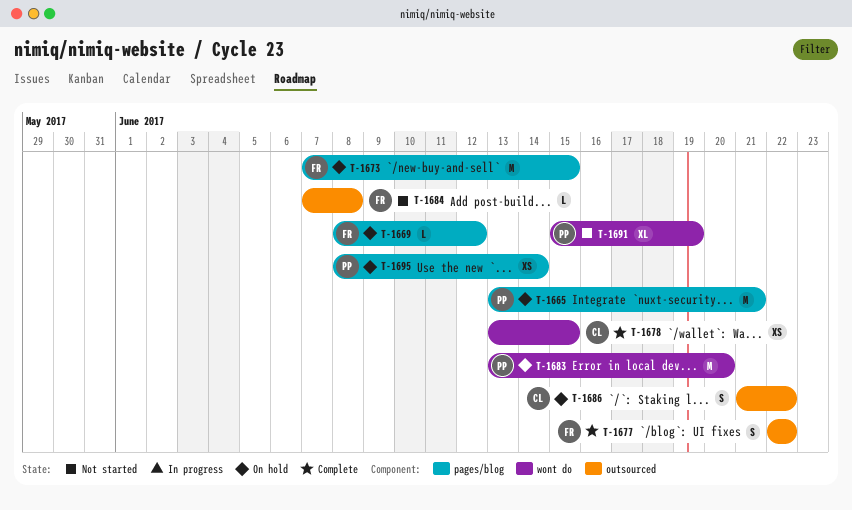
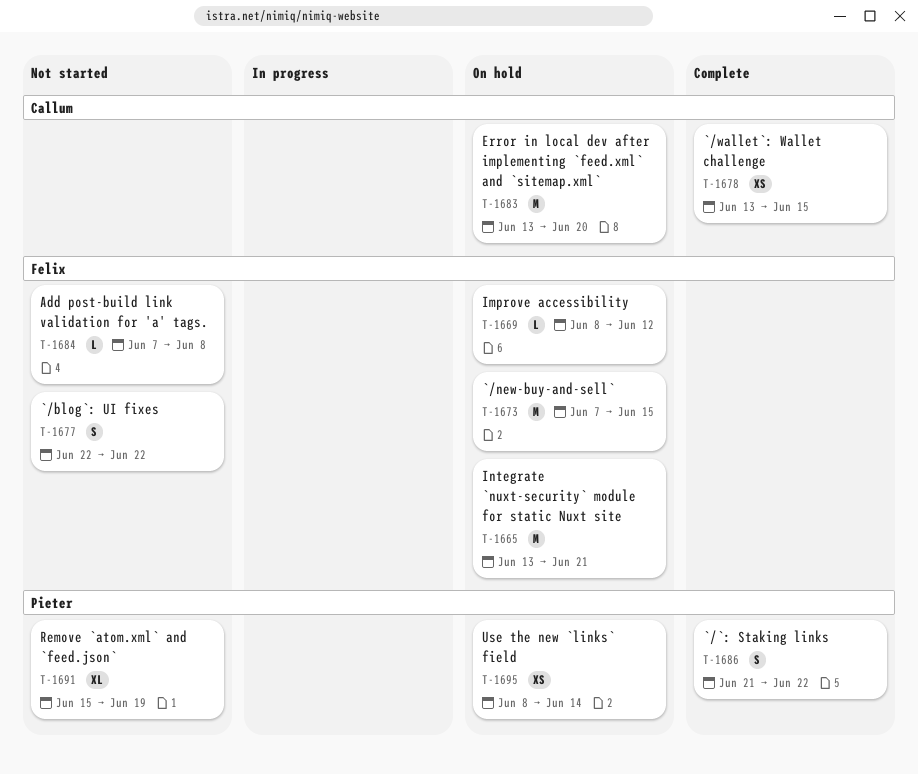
T-1665, owner: Pieter -> Felix
T-1677, status: Complete -> Not started
T-1683, owner: Pieter -> Callum
T-1686, status: On hold -> Complete
T-1686, owner: Callum -> Pieter

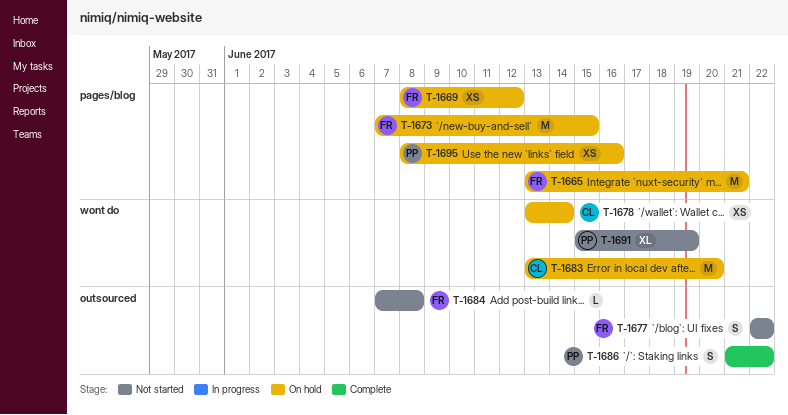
T-1669, estimate: L -> XS
T-1678, status: Complete -> On hold
T-1678, due: Jun 15 -> Jun 14
T-1695, due: Jun 14 -> Jun 16

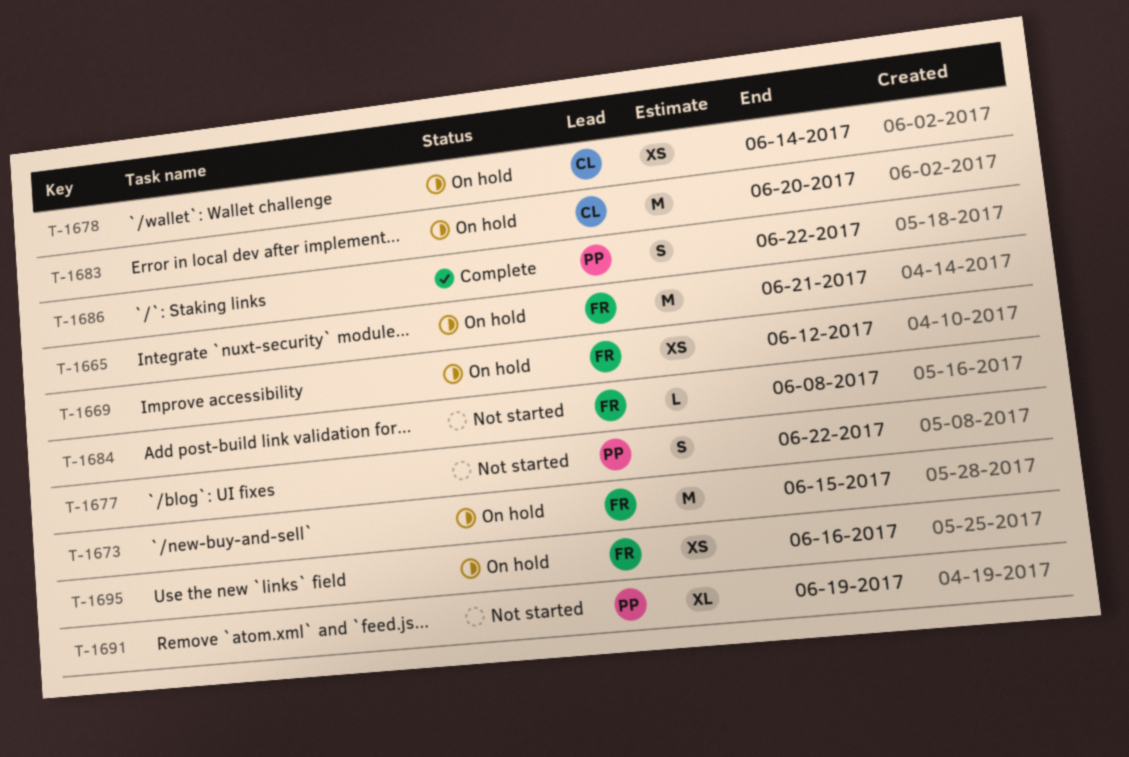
T-1677, owner: FR -> PP
T-1695, owner: PP -> FR

